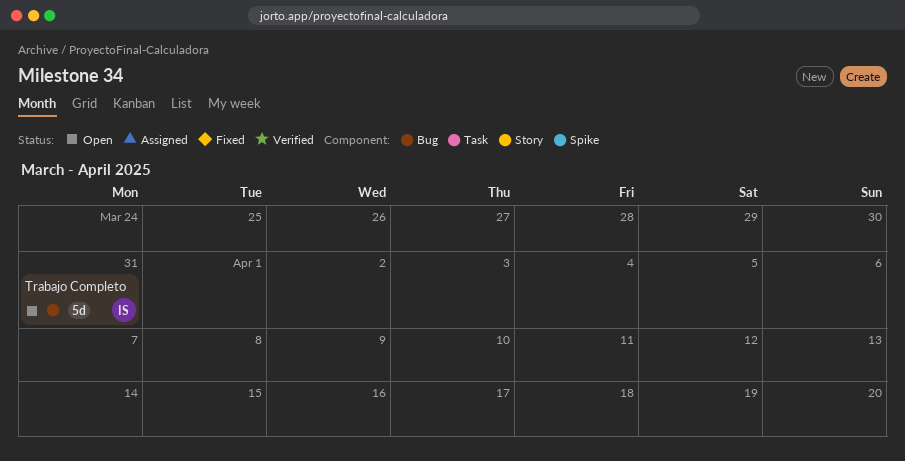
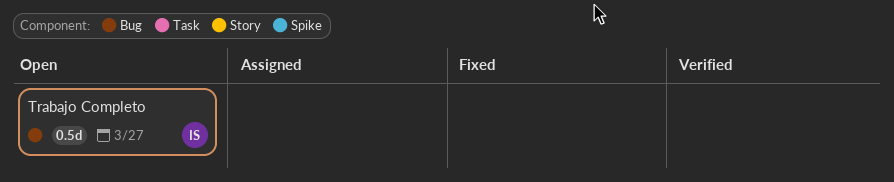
Trabajo Completo, estimate: 5d -> 0.5d
Trabajo Completo, due: Mar 31 -> Mar 27

